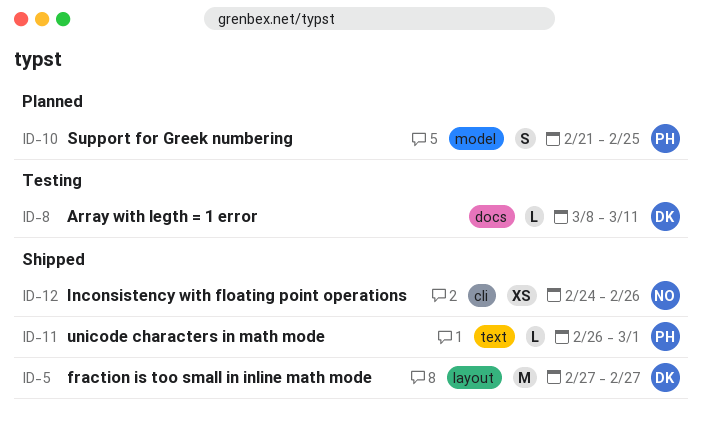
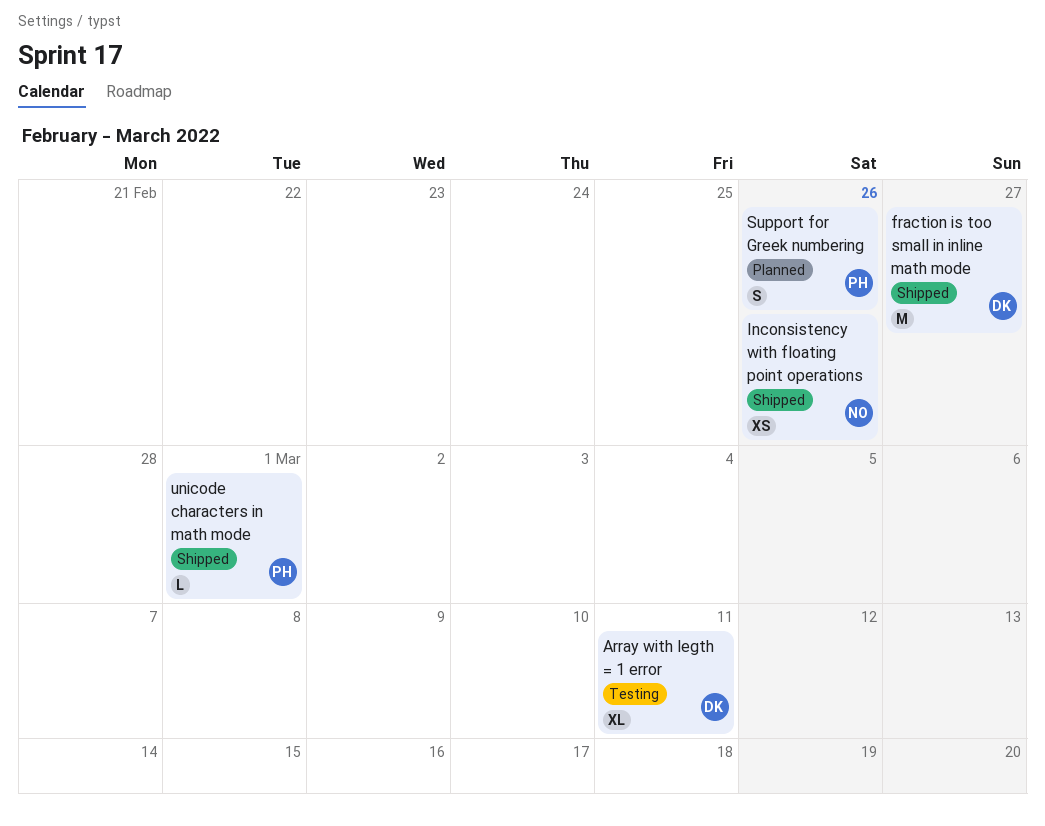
Array with legth = 1 error, estimate: L -> XL
Support for Greek numbering, due: Feb 25 -> Feb 26

